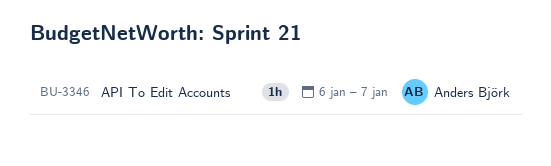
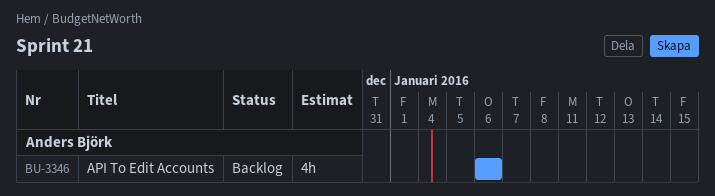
BU-3346, estimate: 1h -> 4h
BU-3346, due: Jan 7 -> Jan 6

